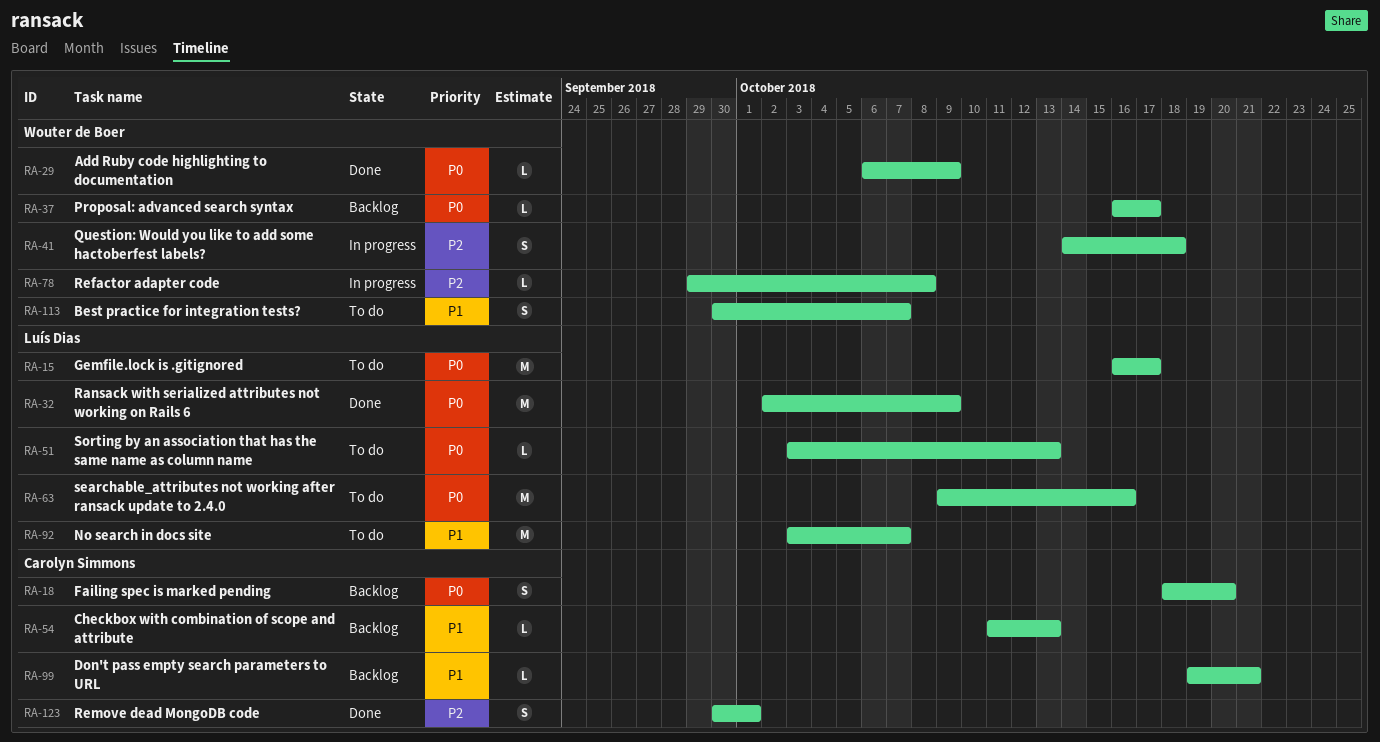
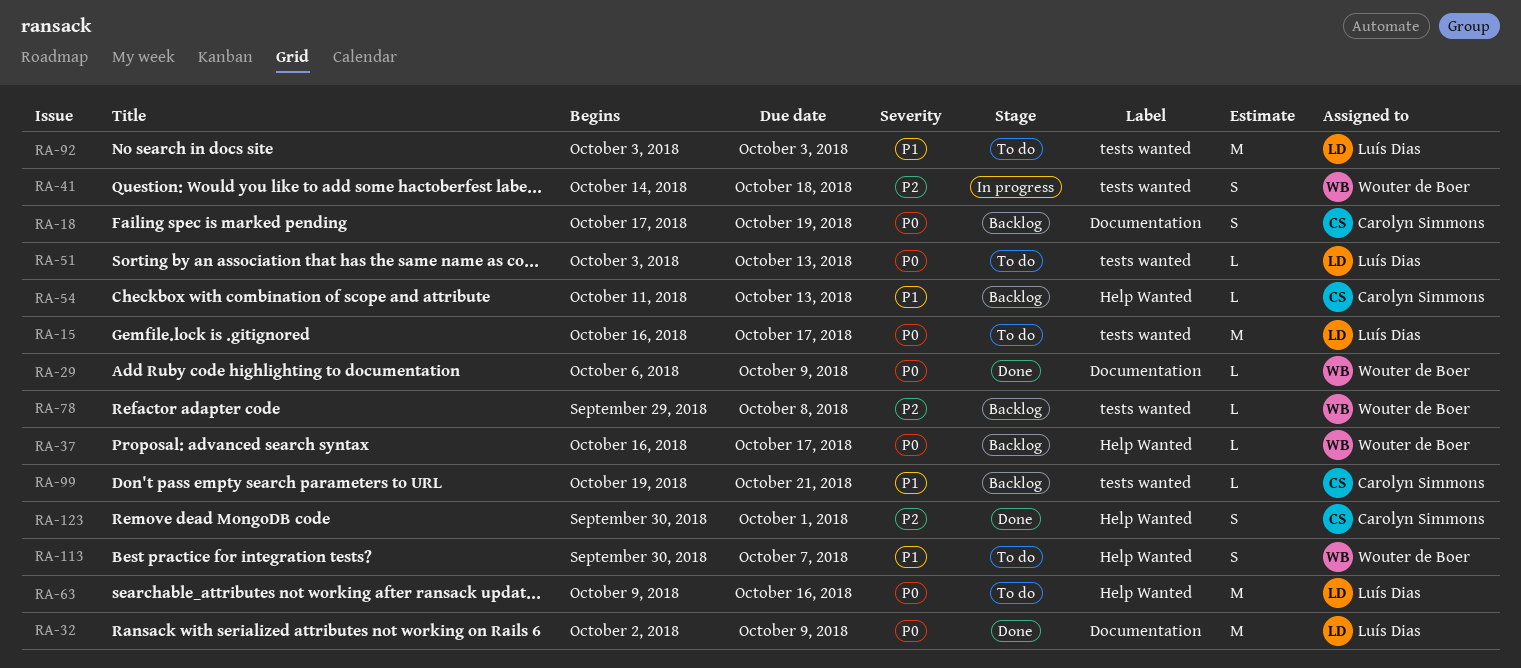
RA-18, start: Oct 18 -> Oct 17
RA-18, due: Oct 20 -> Oct 19
RA-78, status: In progress -> Backlog
RA-92, due: Oct 7 -> Oct 3

